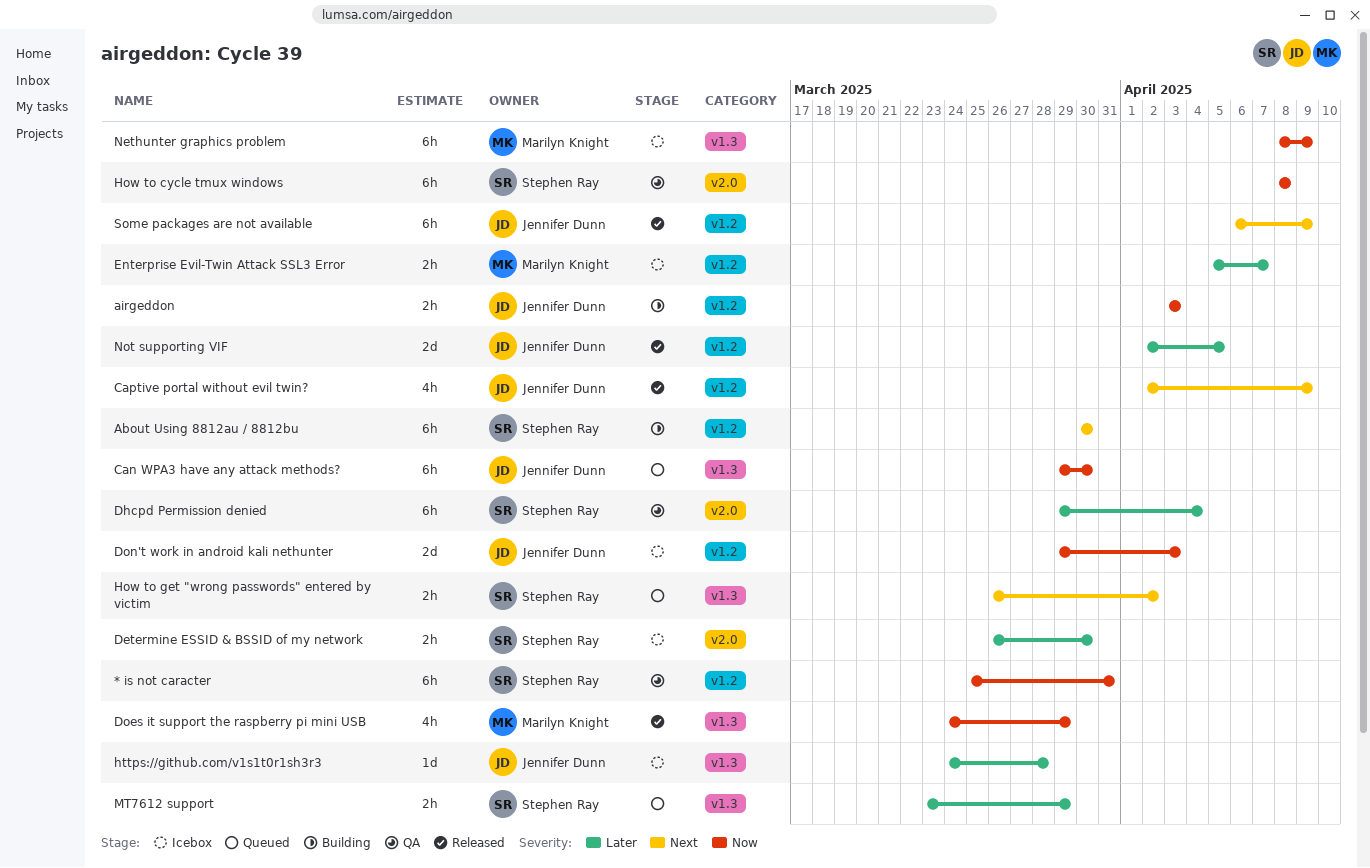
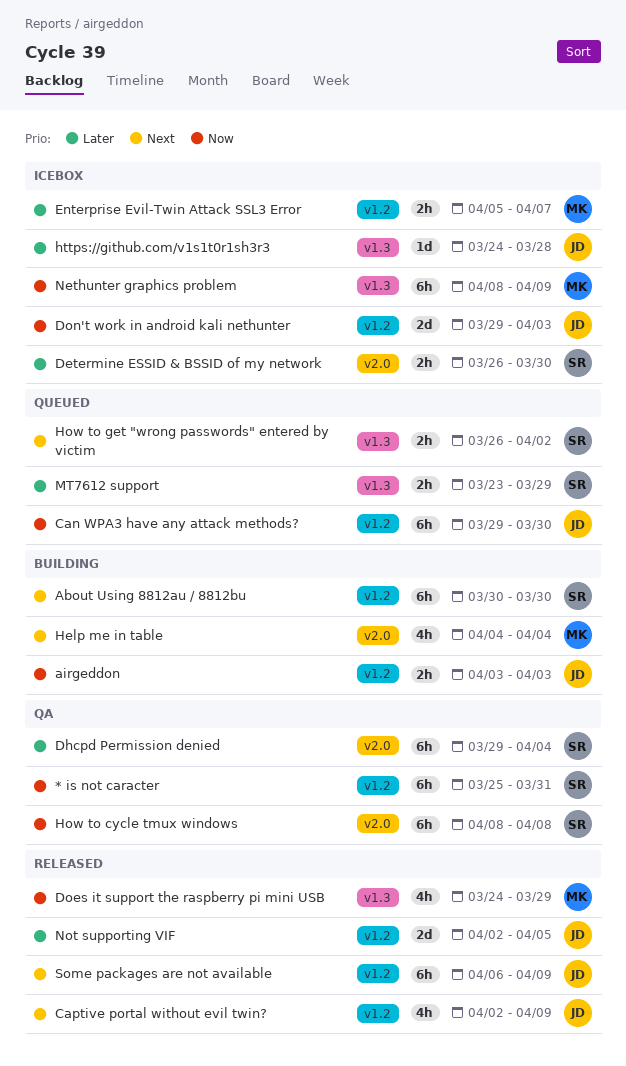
Can WPA3 have any attack methods?, label: v1.3 -> v1.2
Help me in table: none -> present

